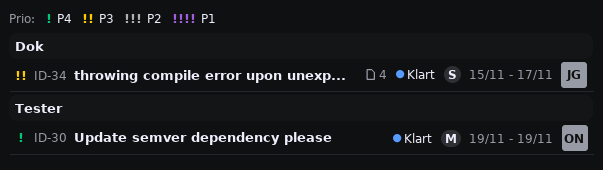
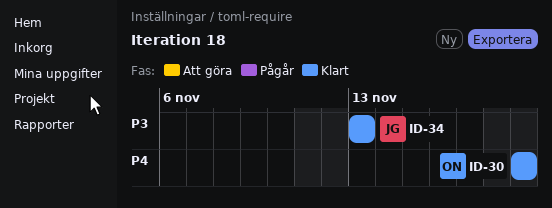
ID-34, start: Nov 15 -> Nov 13
ID-34, due: Nov 17 -> Nov 13

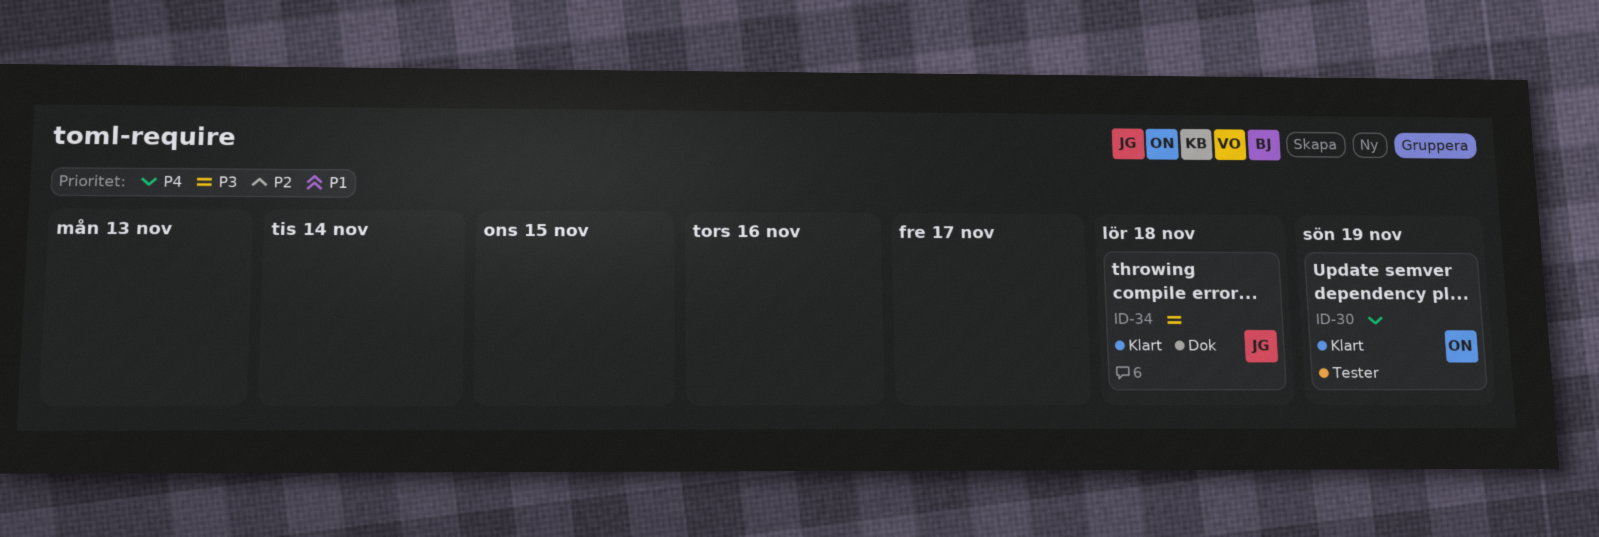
ID-34, due: Nov 13 -> Nov 18

